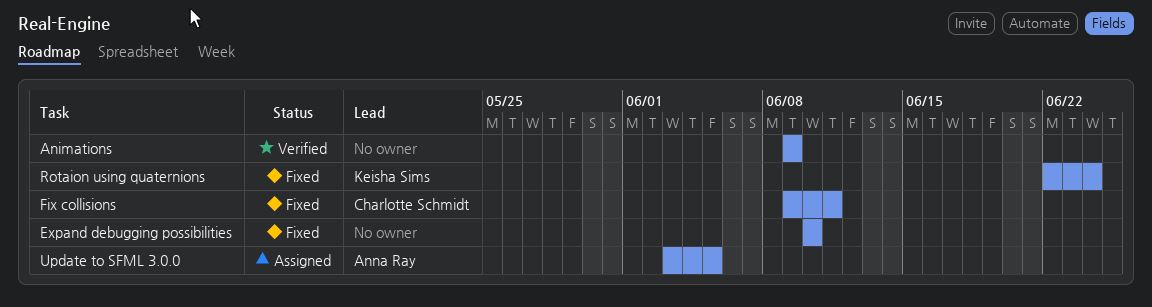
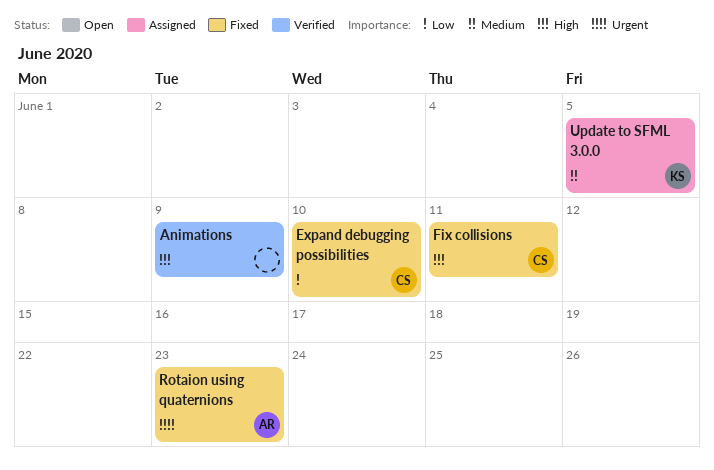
Expand debugging possibilities, owner: none -> Charlotte Schmidt
Rotaion using quaternions, owner: Keisha Sims -> Anna Ray
Rotaion using quaternions, due: Jun 24 -> Jun 23
Update to SFML 3.0.0, owner: Anna Ray -> Keisha Sims

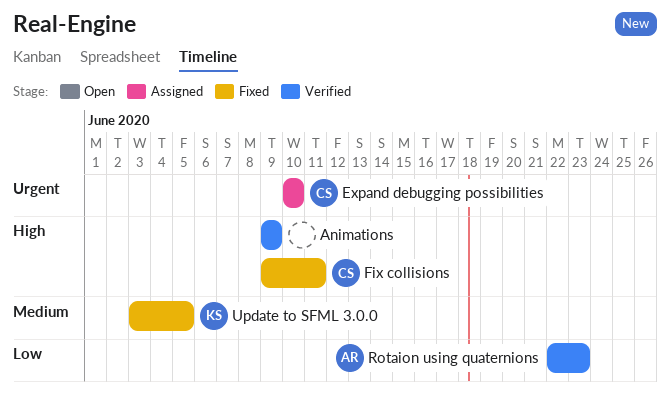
Expand debugging possibilities, status: Fixed -> Assigned
Expand debugging possibilities, priority: Low -> Urgent
Rotaion using quaternions, status: Fixed -> Verified
Rotaion using quaternions, priority: Urgent -> Low
Update to SFML 3.0.0, status: Assigned -> Fixed

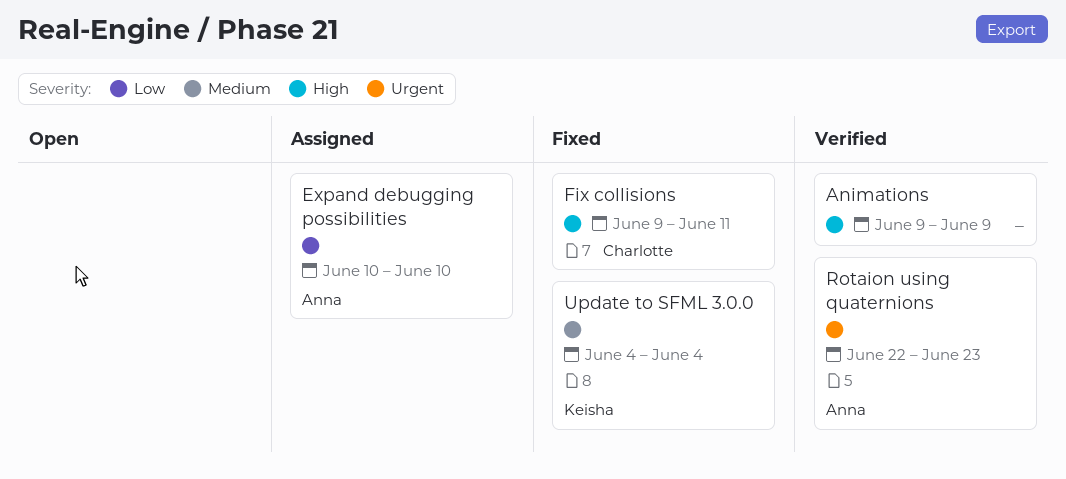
Expand debugging possibilities, owner: Charlotte -> Anna
Expand debugging possibilities, priority: Urgent -> Low
Rotaion using quaternions, priority: Low -> Urgent
Update to SFML 3.0.0, start: Jun 3 -> Jun 4
Update to SFML 3.0.0, due: Jun 5 -> Jun 4

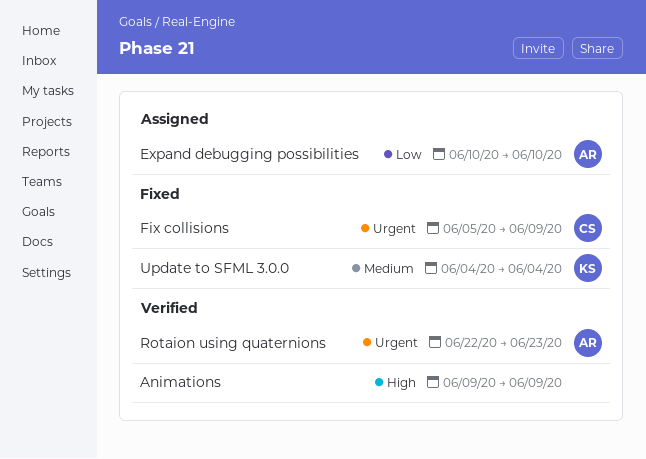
Fix collisions, priority: High -> Urgent
Fix collisions, start: Jun 9 -> Jun 5
Fix collisions, due: Jun 11 -> Jun 9

